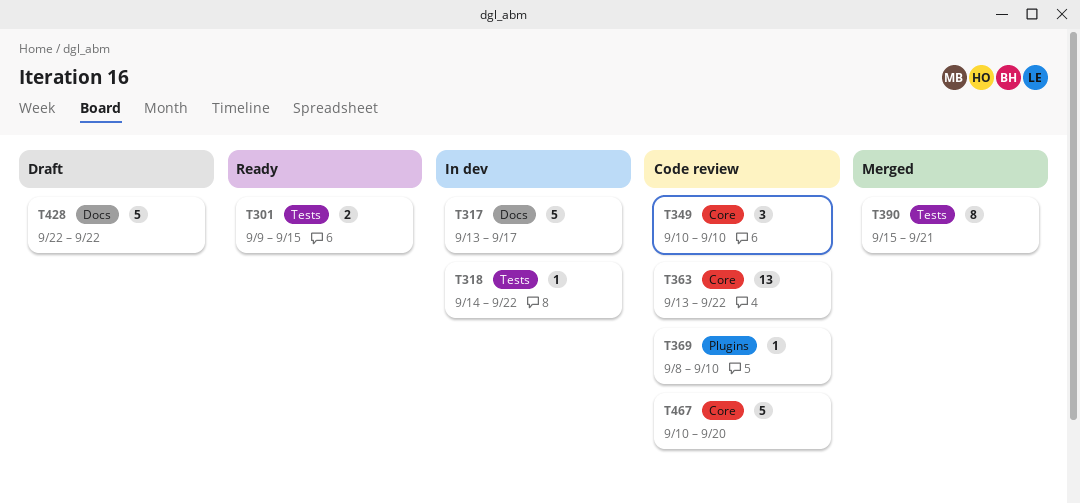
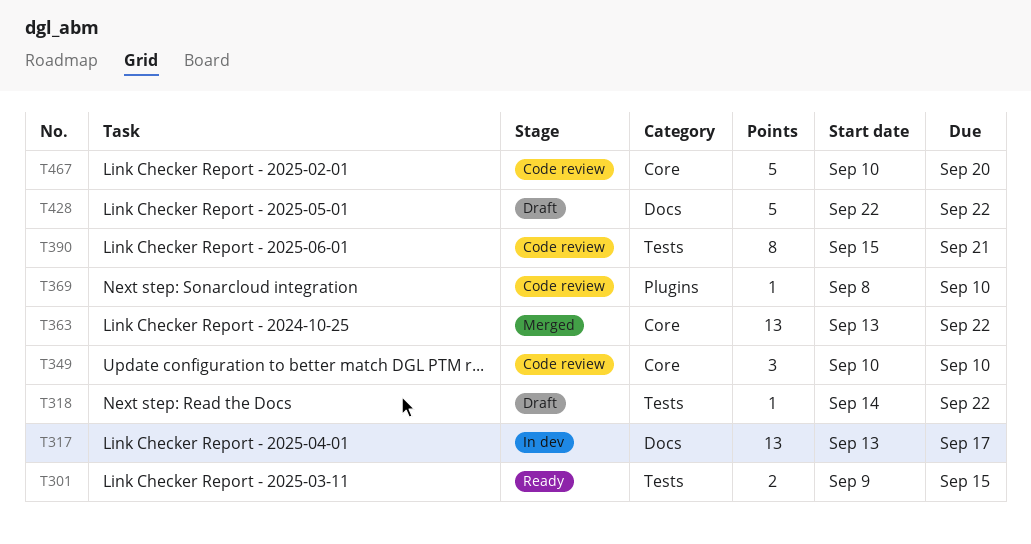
T317, estimate: 5 -> 13
T318, status: In dev -> Draft
T363, status: Code review -> Merged
T390, status: Merged -> Code review

